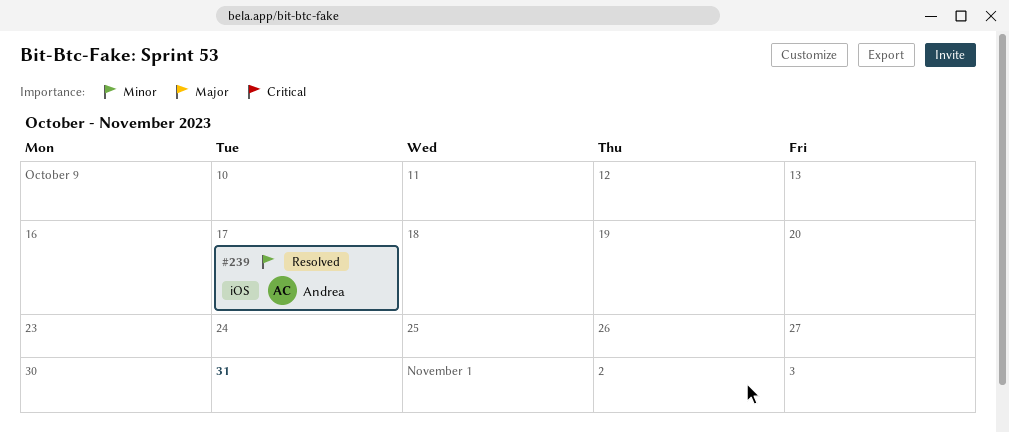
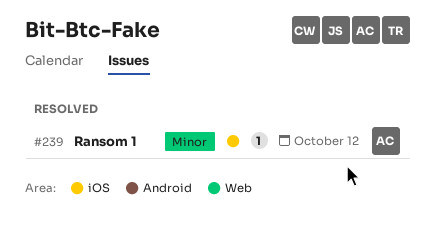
#239, due: Oct 17 -> Oct 12

